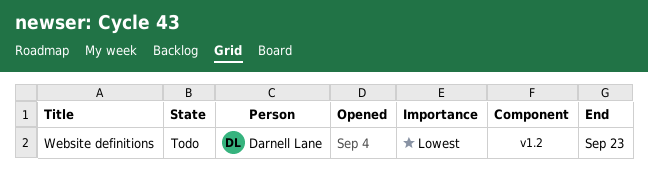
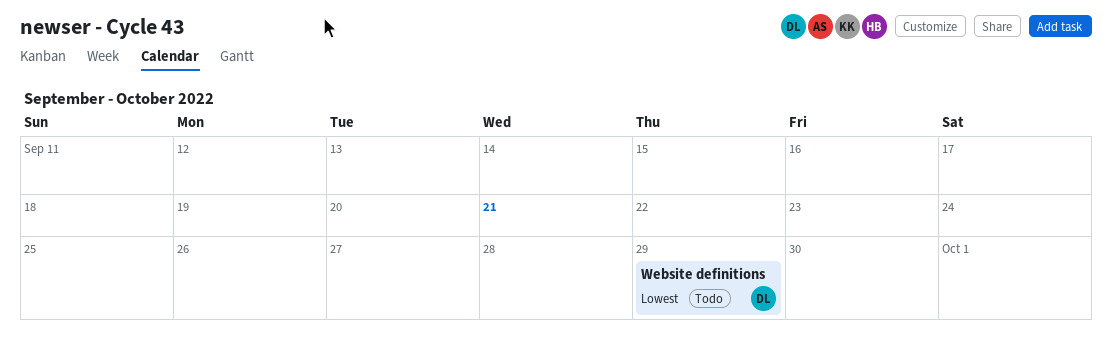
Website definitions, due: Sep 23 -> Sep 29

